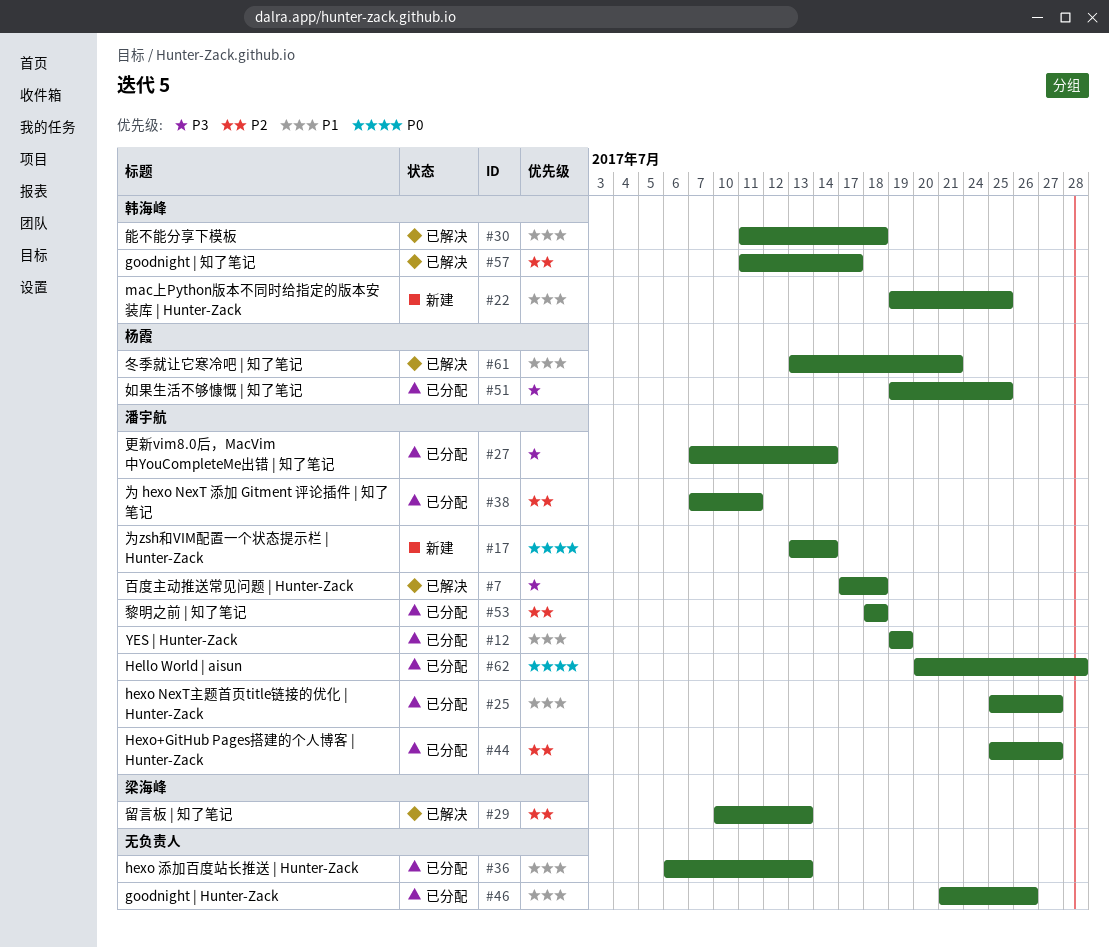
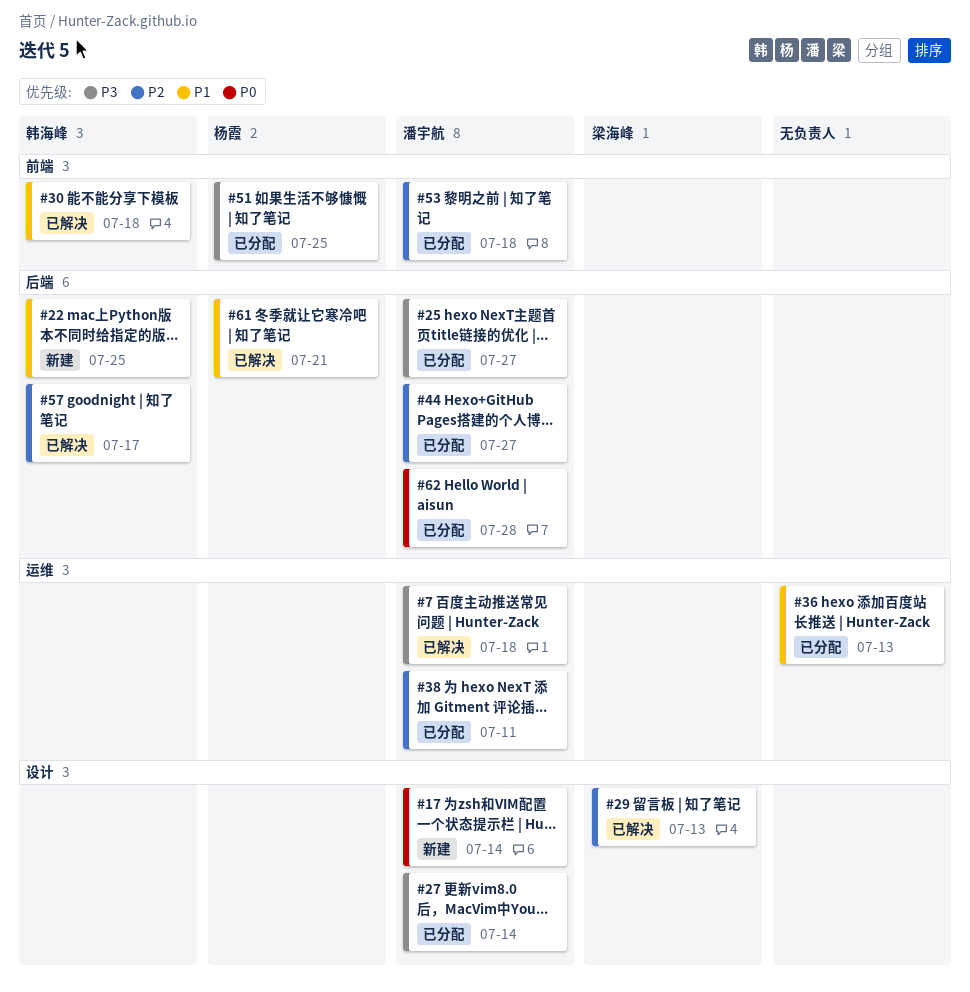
#12: present -> none
#25, priority: P1 -> P3
#46: present -> none

